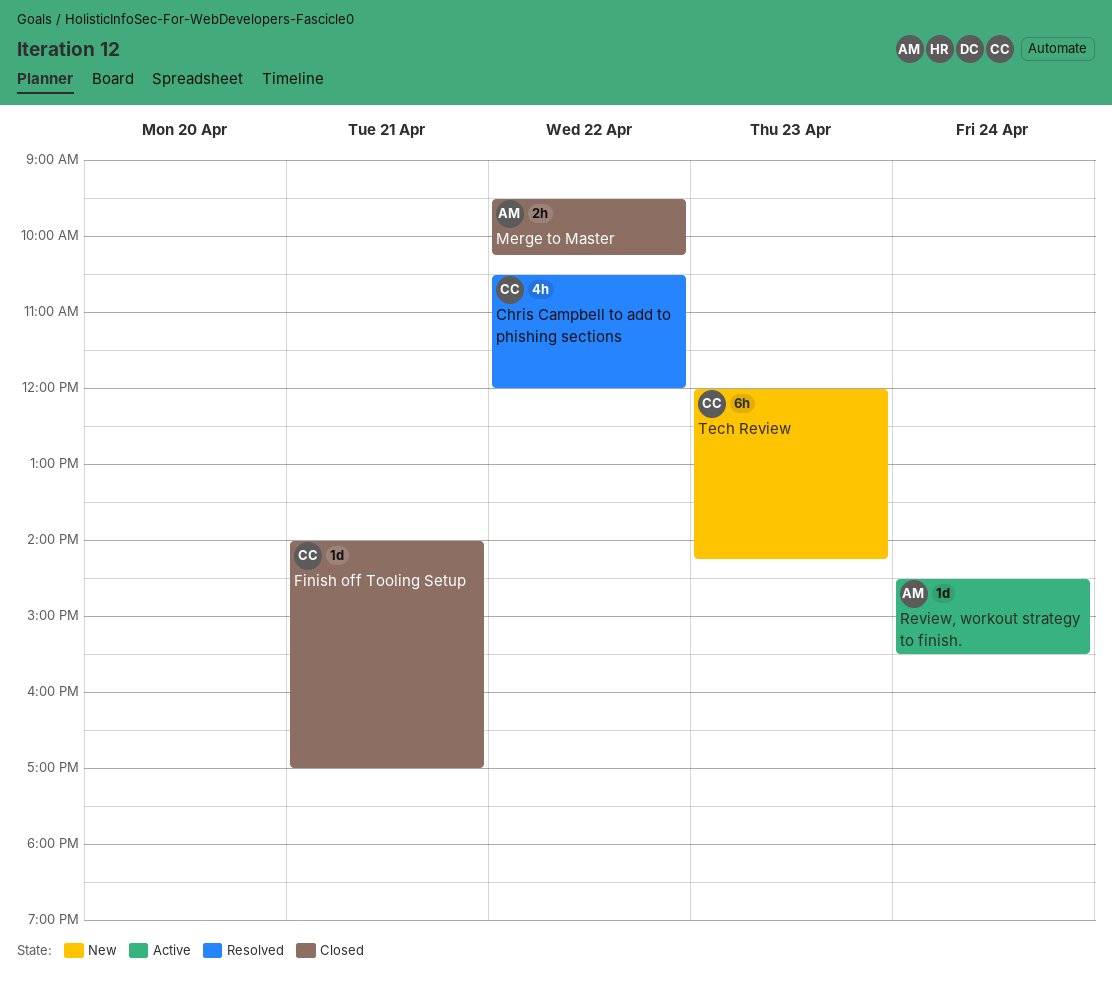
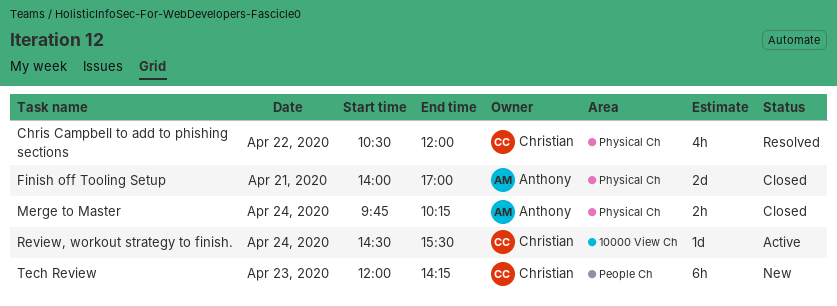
Finish off Tooling Setup, owner: Christian -> Anthony
Finish off Tooling Setup, estimate: 1d -> 2d
Merge to Master, day: Apr 22 -> Apr 24
Merge to Master, begins: 09:30 -> 09:45
Review, workout strategy to finish., owner: Anthony -> Christian

